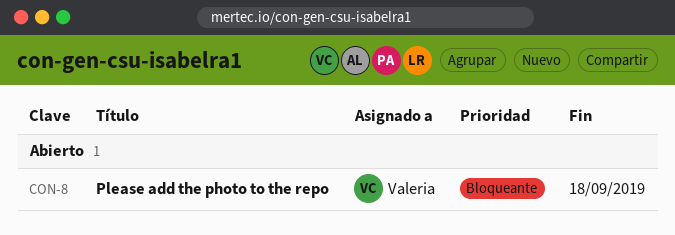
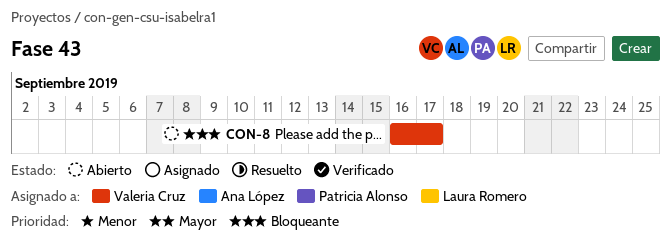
CON-8, due: Sep 18 -> Sep 17

